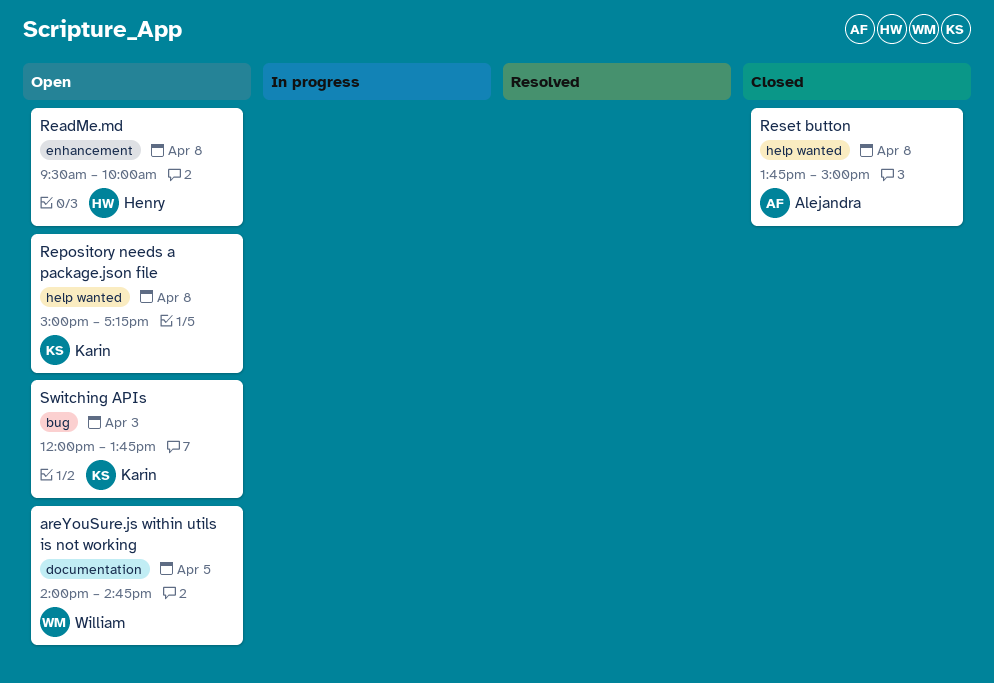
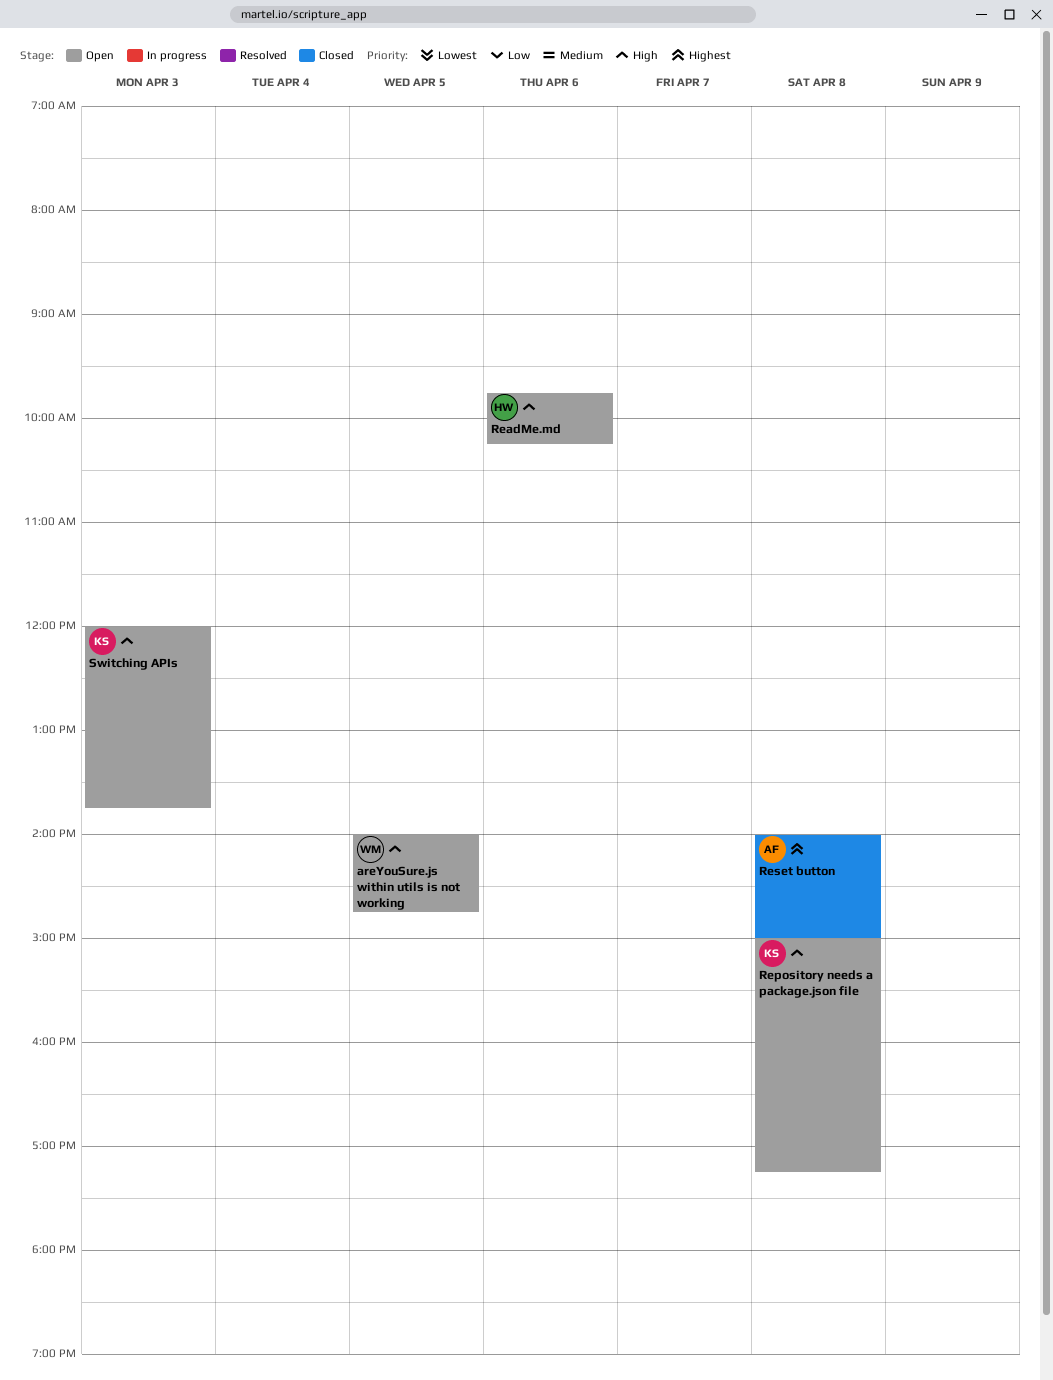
ReadMe.md, day: Apr 8 -> Apr 6
ReadMe.md, begins: 09:30 -> 09:45
ReadMe.md, ends: 10:00 -> 10:15
Reset button, begins: 13:45 -> 14:00

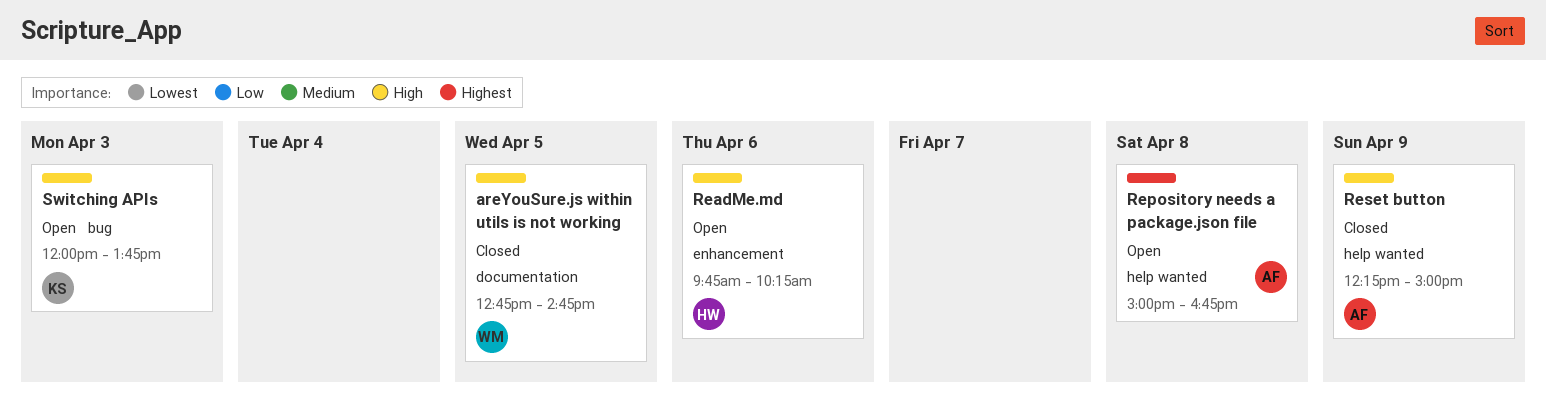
areYouSure.js within utils is not working, status: Open -> Closed
areYouSure.js within utils is not working, begins: 14:00 -> 12:45
Repository needs a package.json file, owner: KS -> AF
Repository needs a package.json file, priority: High -> Highest
Repository needs a package.json file, ends: 17:15 -> 16:45
Reset button, priority: Highest -> High
Reset button, day: Apr 8 -> Apr 9
Reset button, begins: 14:00 -> 12:15

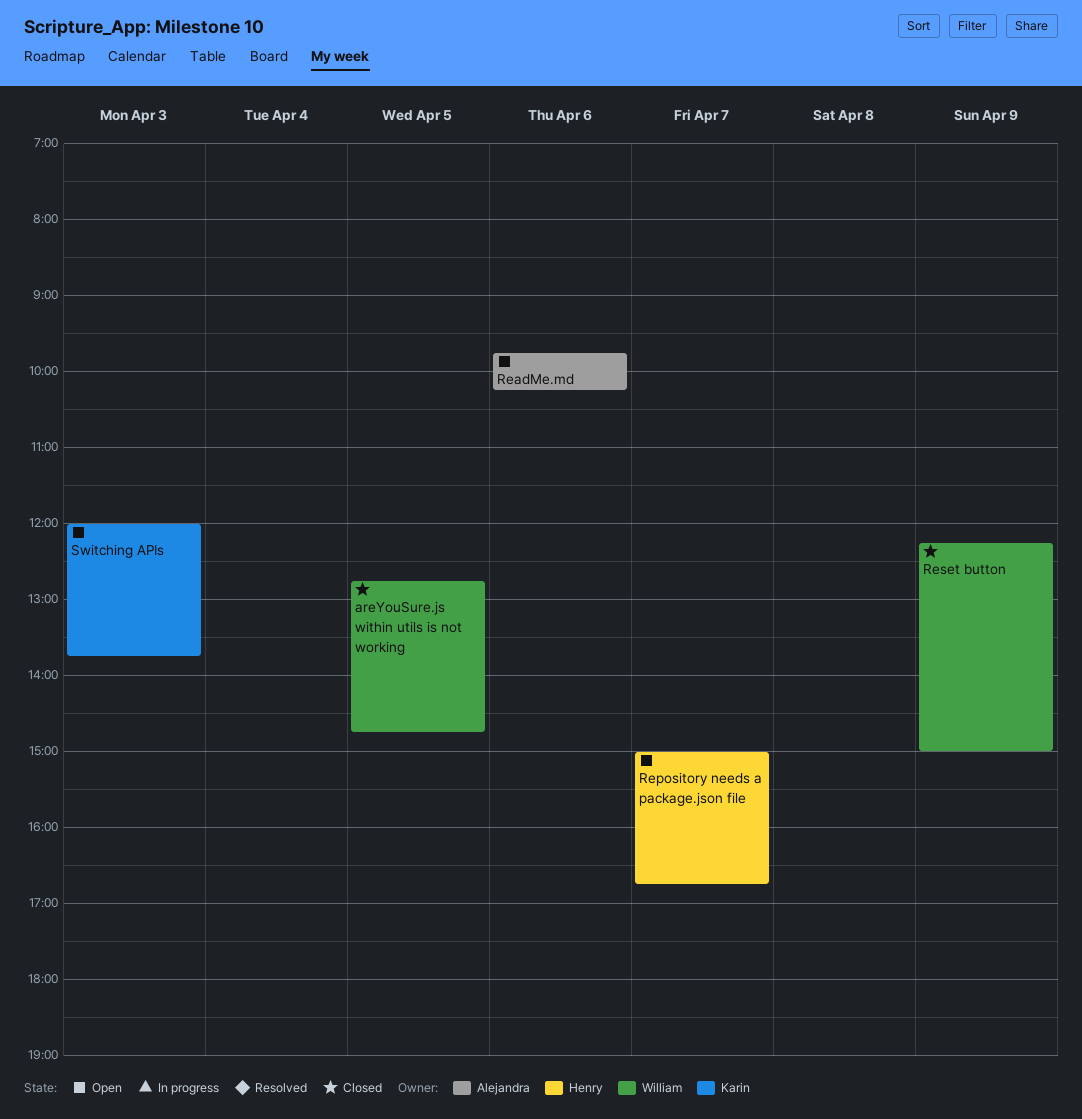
ReadMe.md, owner: Henry -> Alejandra
Repository needs a package.json file, owner: Alejandra -> Henry
Repository needs a package.json file, day: Apr 8 -> Apr 7
Reset button, owner: Alejandra -> William

